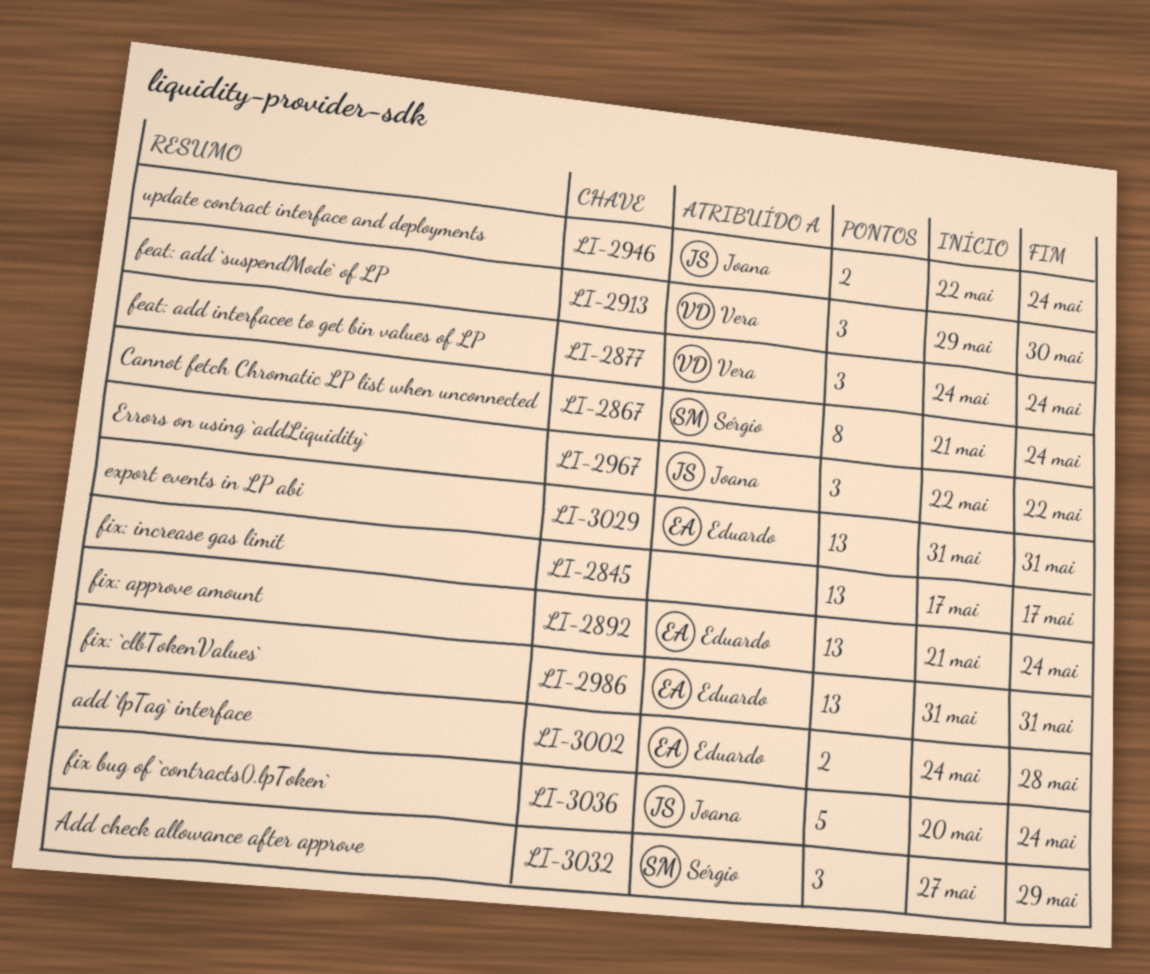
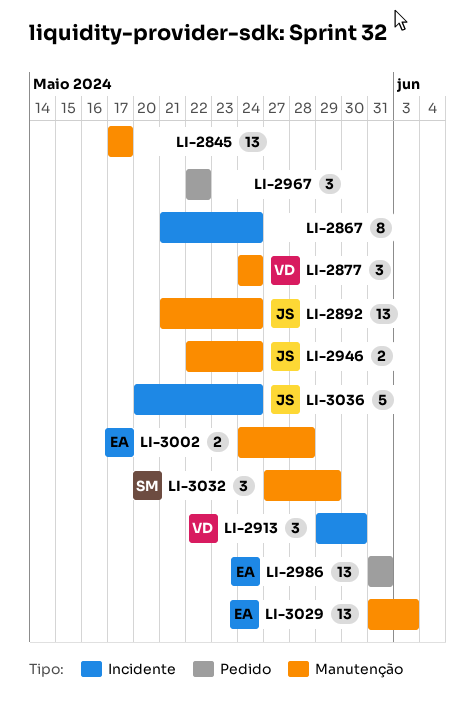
LI-2867, owner: Sérgio -> none
LI-2892, owner: Eduardo -> Joana
LI-2967, owner: Joana -> none
LI-3029, due: May 31 -> Jun 3

